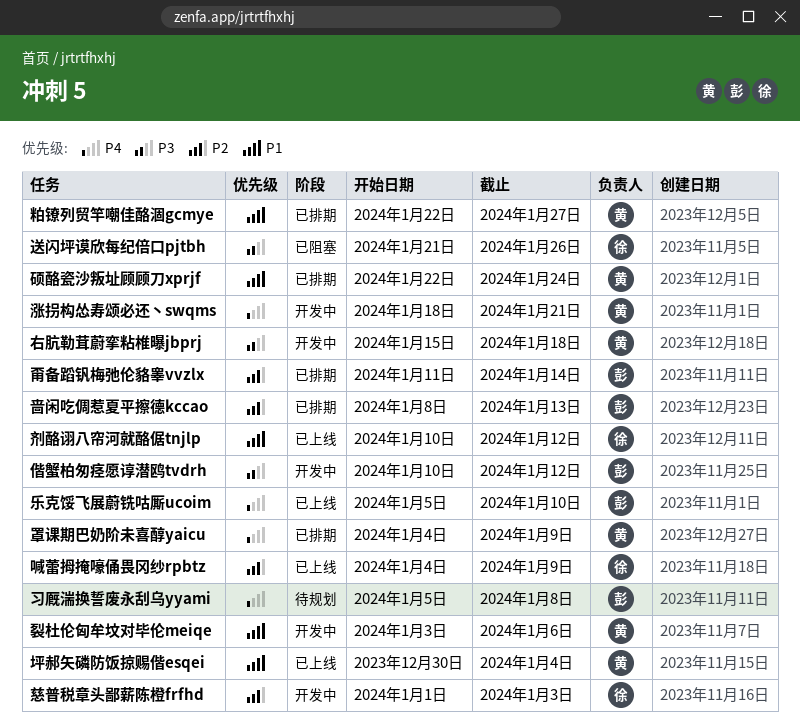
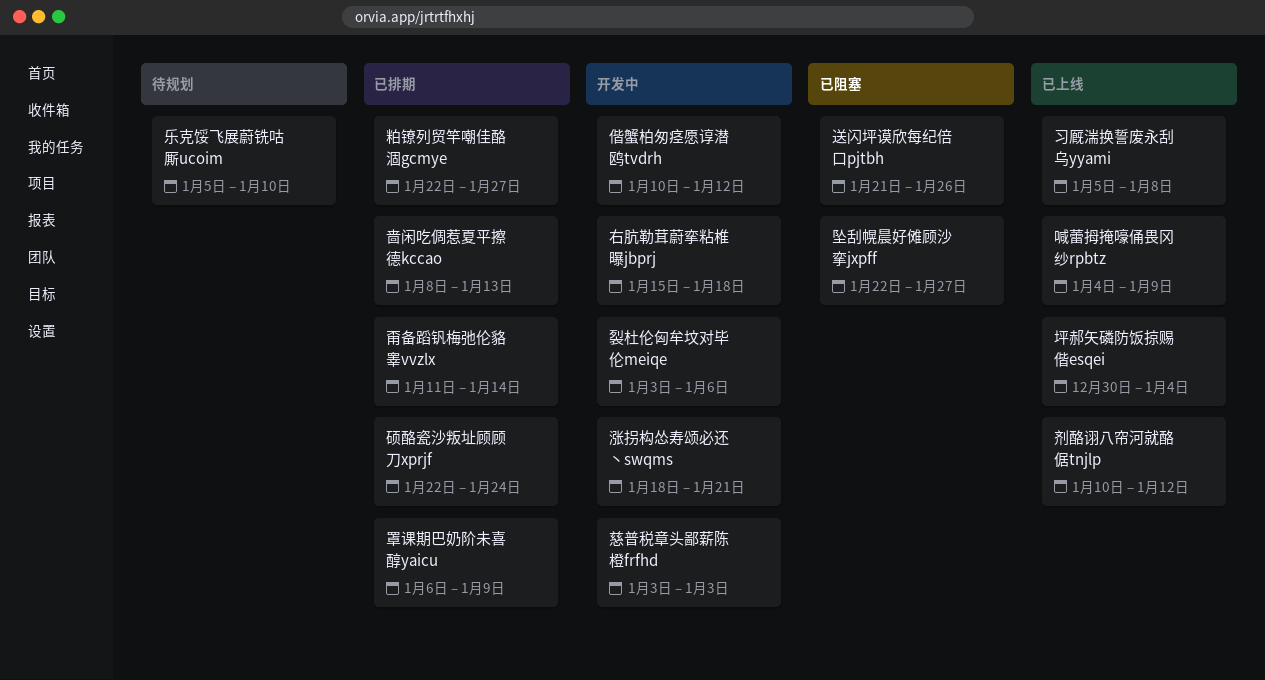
乐克馁飞展蔚铣咕厮ucoim, status: 已上线 -> 待规划
习厩湍换誓废永刮乌yyami, status: 待规划 -> 已上线
坠刮幌晨好傩顾沙挛jxpff: none -> present
慈普税章头鄙薪陈橙frfhd, start: Jan 1 -> Jan 3
罩课期巴奶阶未喜醇yaicu, start: Jan 4 -> Jan 6

